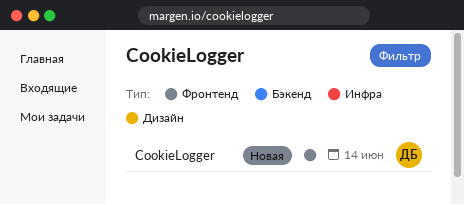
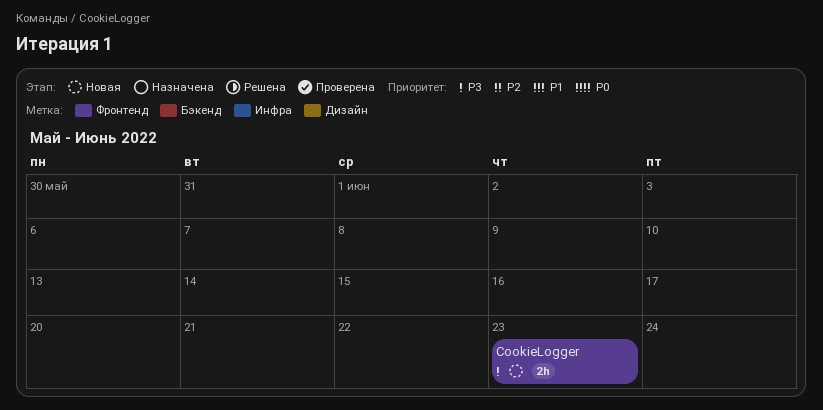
CookieLogger, due: Jun 14 -> Jun 23

